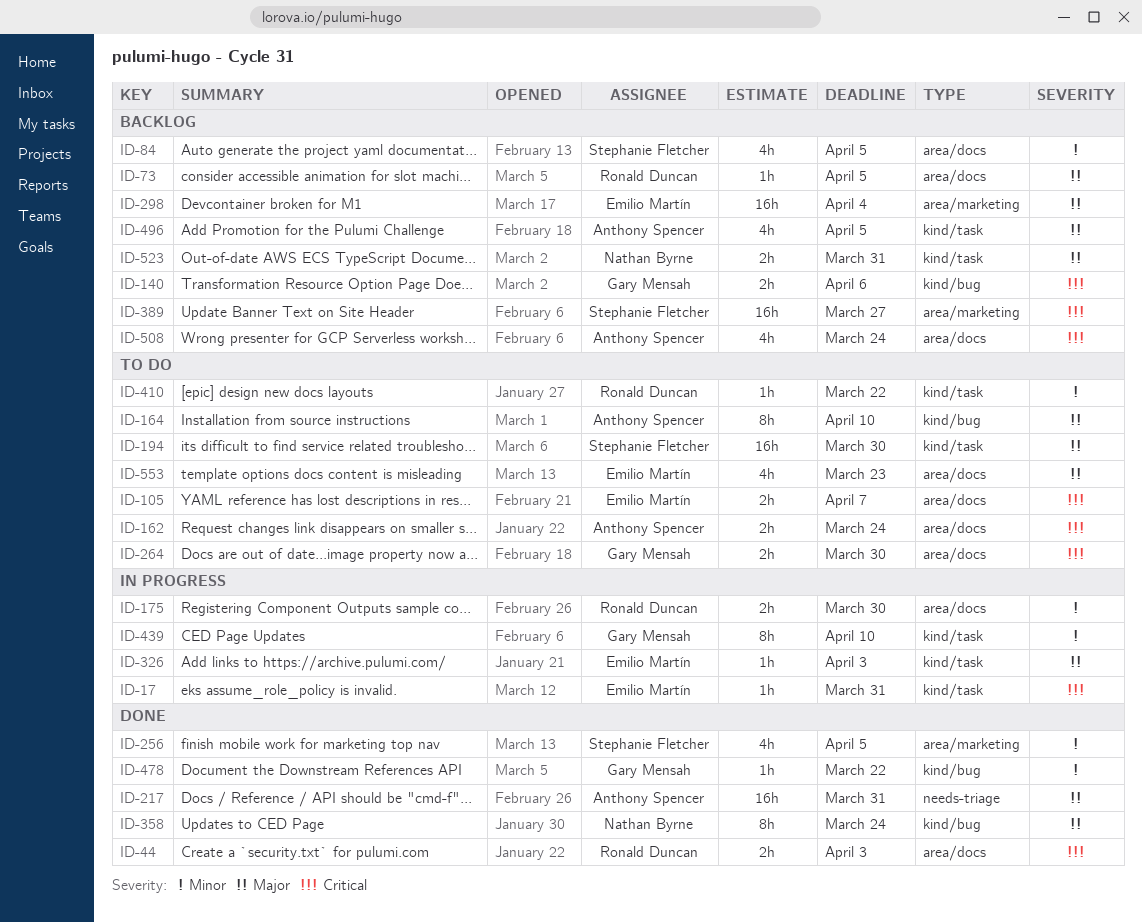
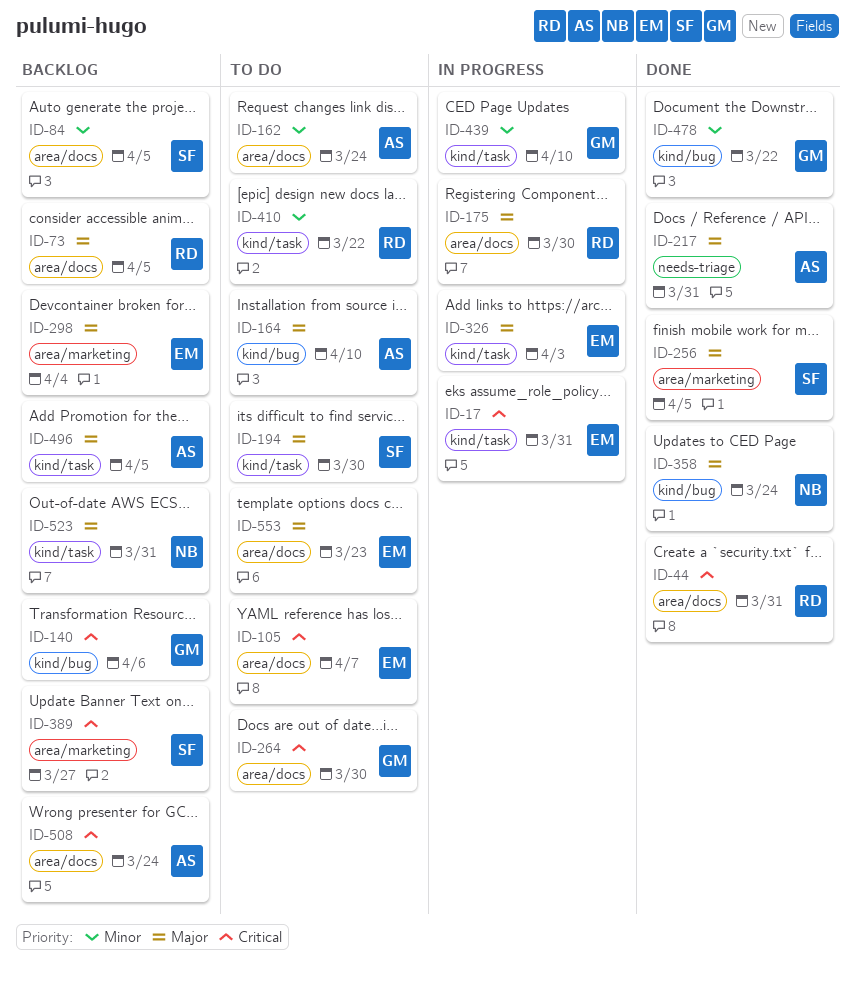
ID-44, due: Apr 3 -> Mar 31
ID-162, priority: Critical -> Minor
ID-175, priority: Minor -> Major
ID-256, priority: Minor -> Major

